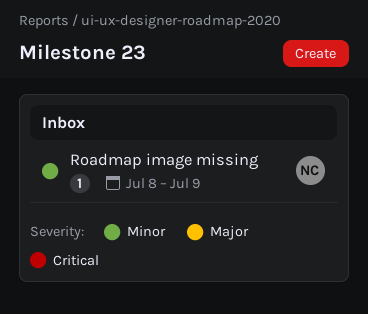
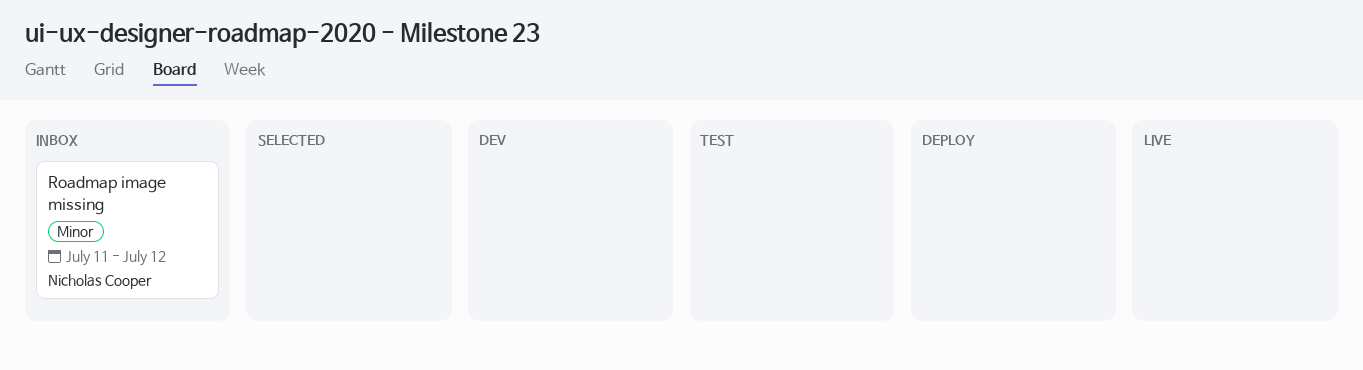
Roadmap image missing, start: Jul 8 -> Jul 11
Roadmap image missing, due: Jul 9 -> Jul 12

